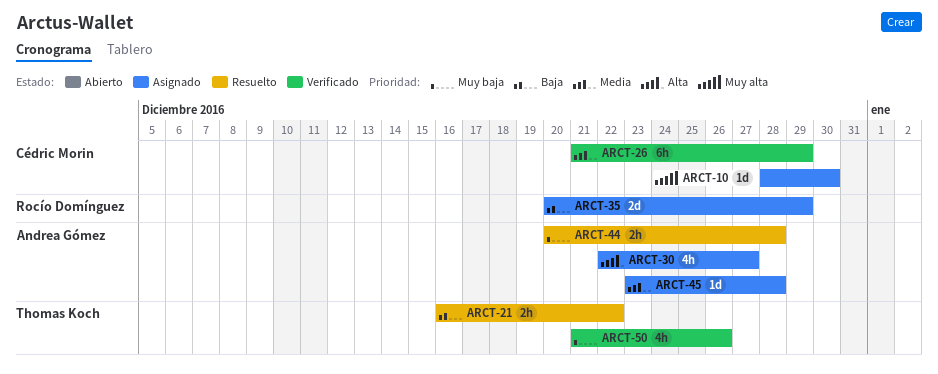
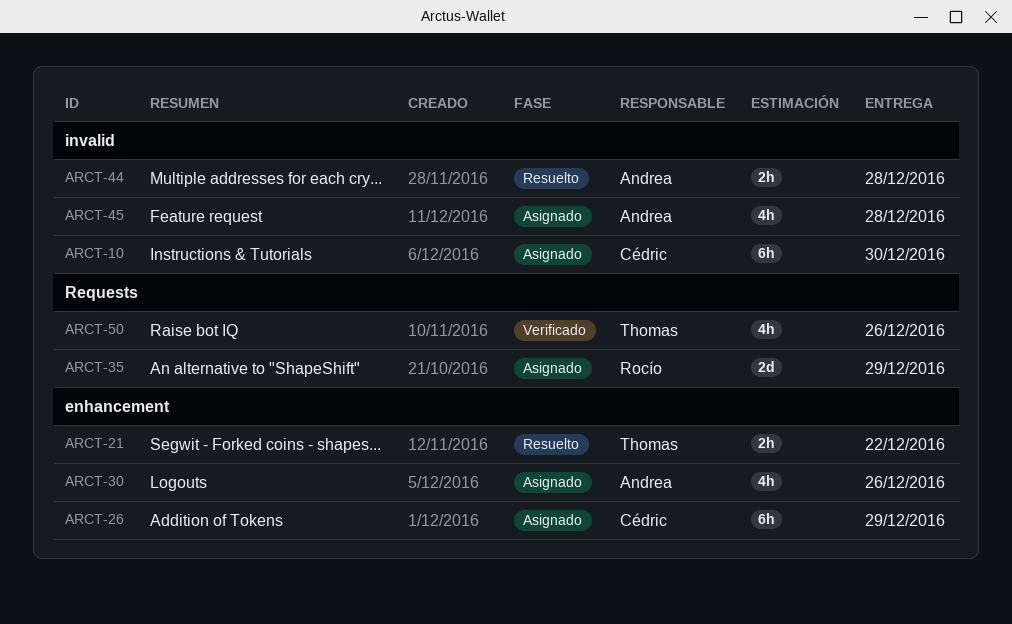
ARCT-10, estimate: 1d -> 6h
ARCT-26, status: Verificado -> Asignado
ARCT-30, due: Dec 27 -> Dec 26
ARCT-45, estimate: 1d -> 4h

